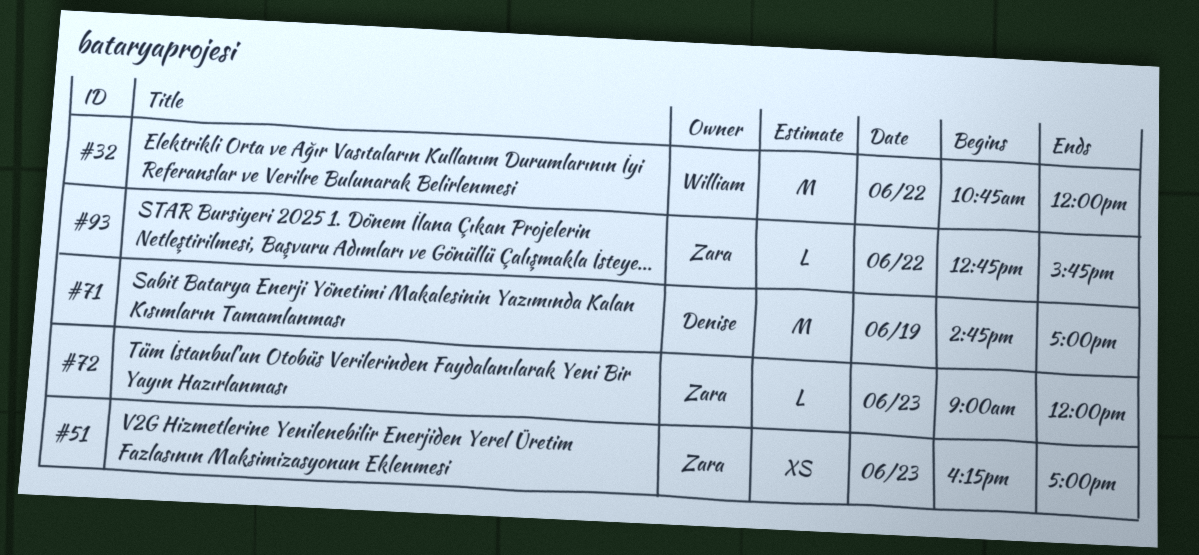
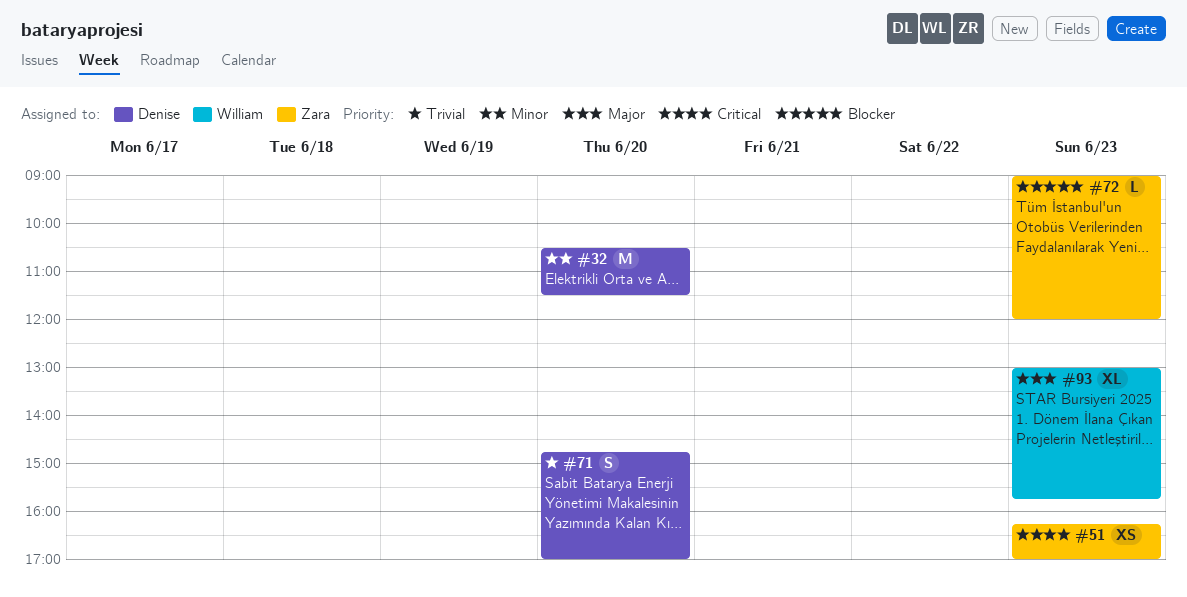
#32, owner: William -> Denise
#32, day: Jun 22 -> Jun 20
#32, begins: 10:45 -> 10:30
#32, ends: 12:00 -> 11:30
#71, estimate: M -> S
#71, day: Jun 19 -> Jun 20
#93, owner: Zara -> William
#93, estimate: L -> XL
#93, day: Jun 22 -> Jun 23
#93, begins: 12:45 -> 13:00

